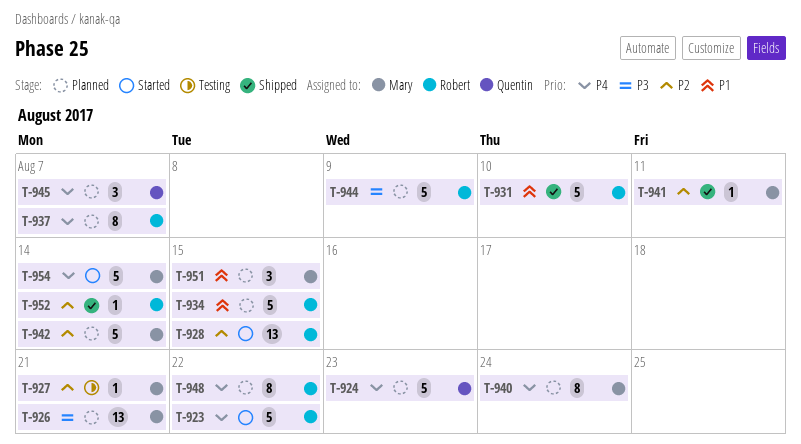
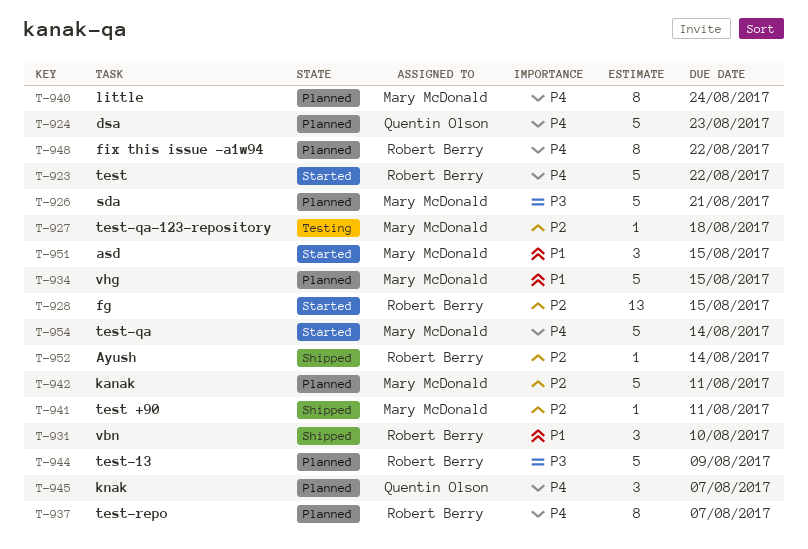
T-926, estimate: 13 -> 5
T-927, due: Aug 21 -> Aug 18
T-931, estimate: 5 -> 3
T-934, owner: Robert Berry -> Mary McDonald
T-942, due: Aug 14 -> Aug 11
T-951, status: Planned -> Started

